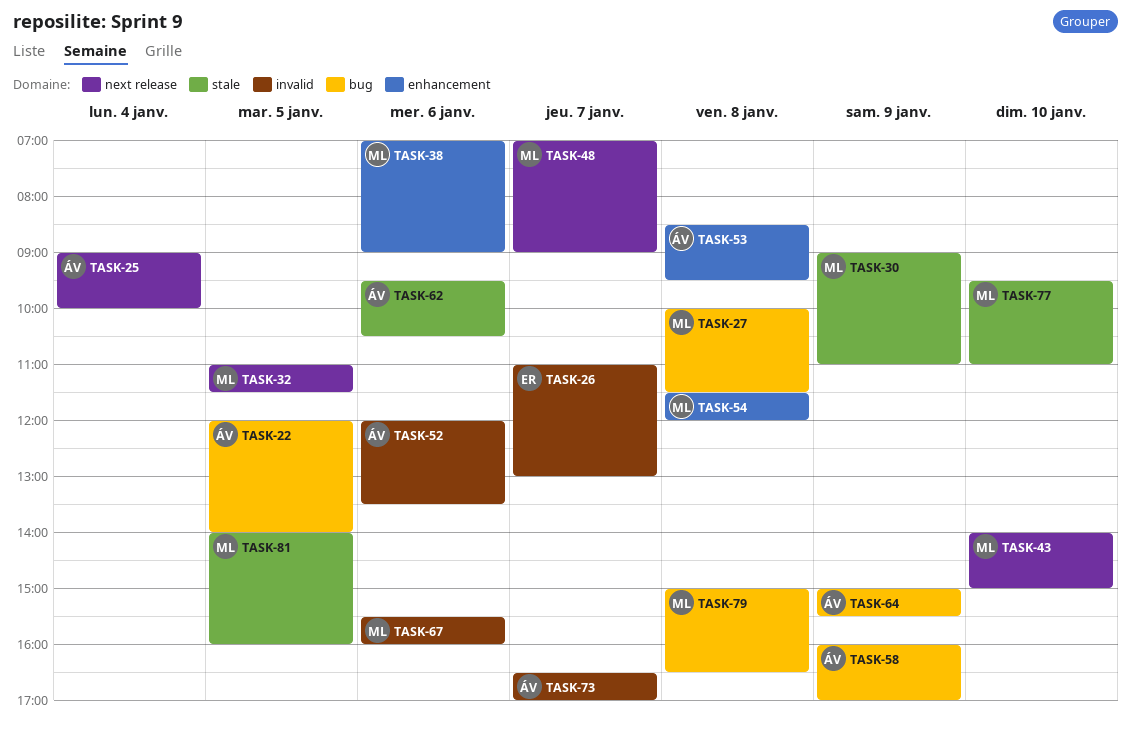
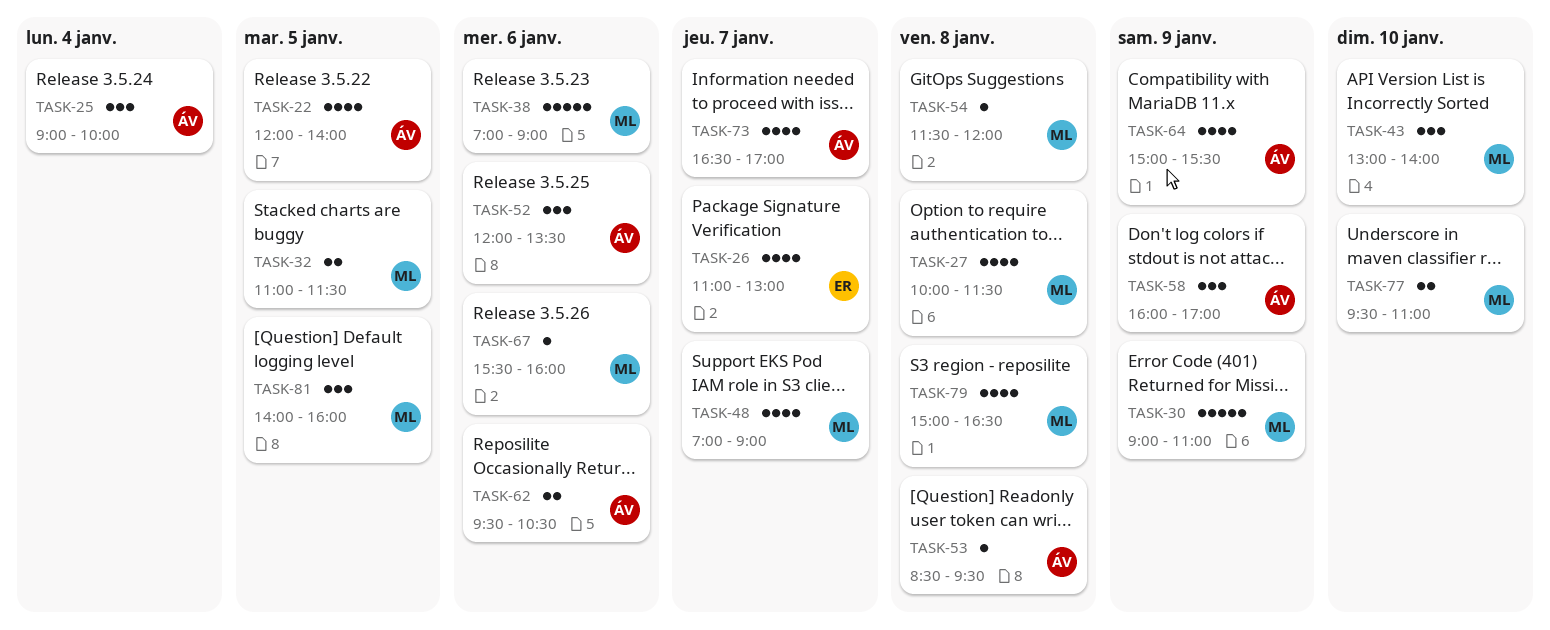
TASK-43, begins: 14:00 -> 13:00
TASK-43, ends: 15:00 -> 14:00

